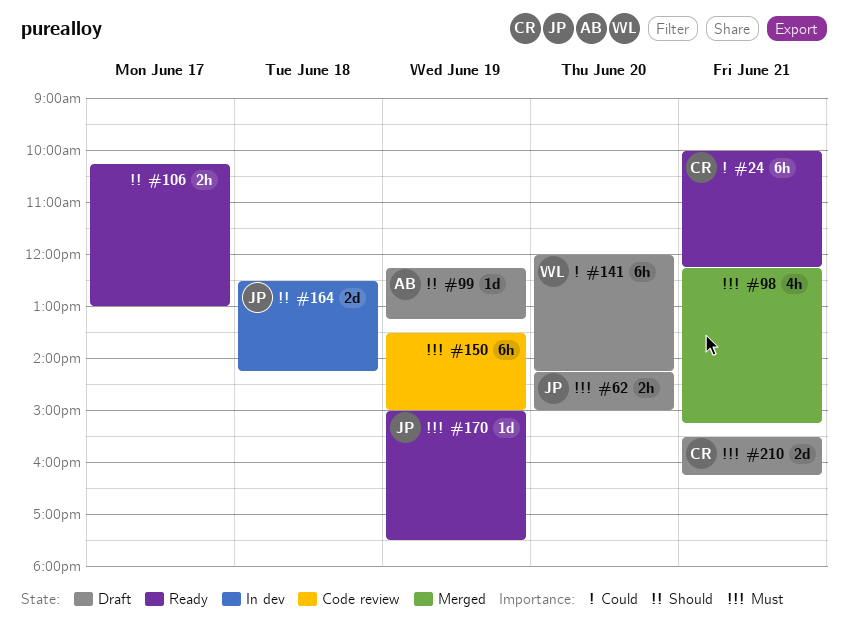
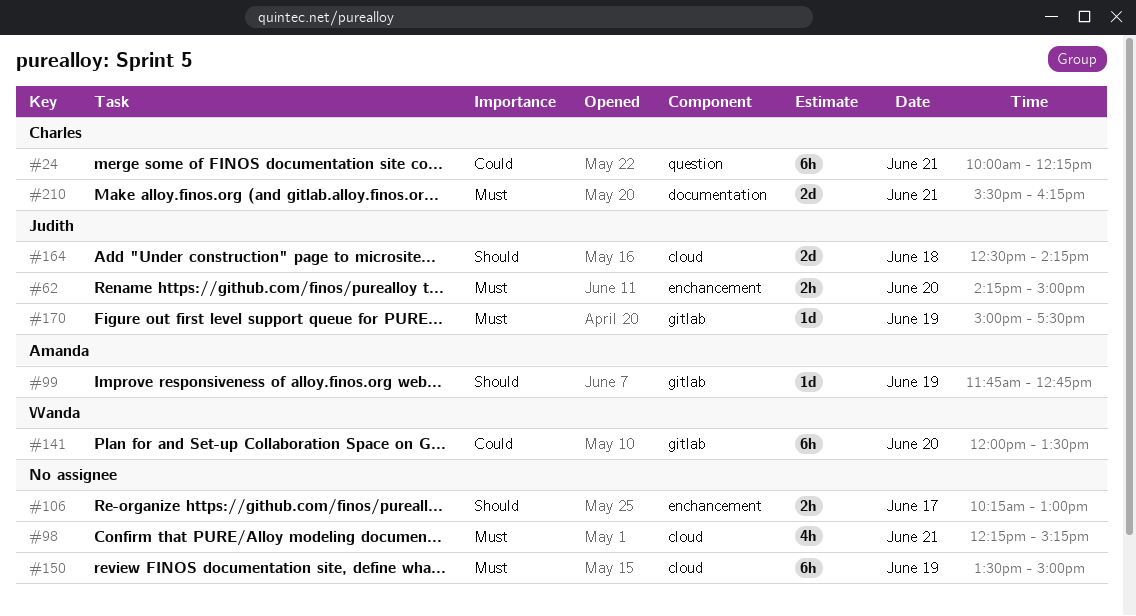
#99, begins: 12:15 -> 11:45
#99, ends: 13:15 -> 12:45
#141, ends: 14:15 -> 13:30

